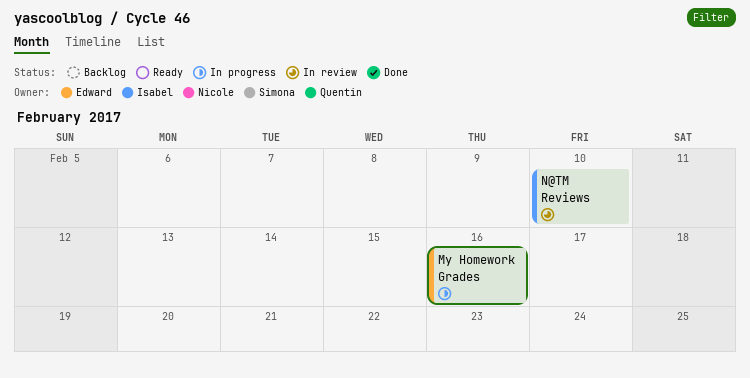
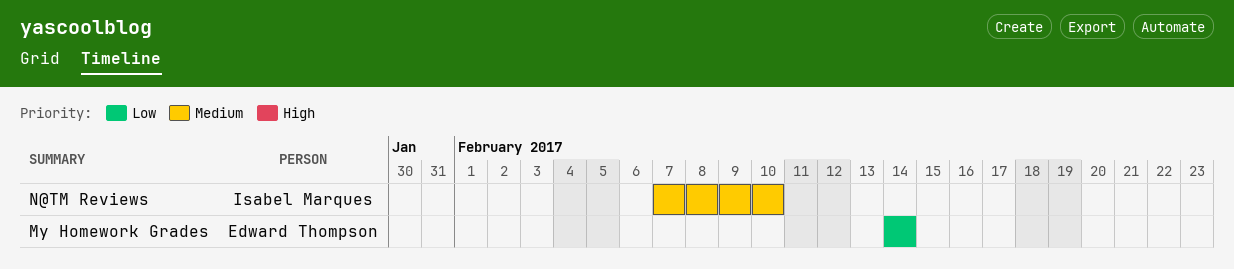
My Homework Grades, due: Feb 16 -> Feb 14

